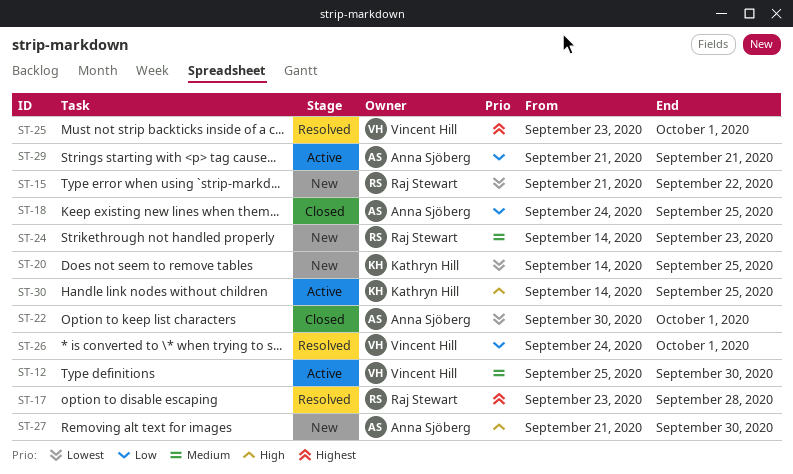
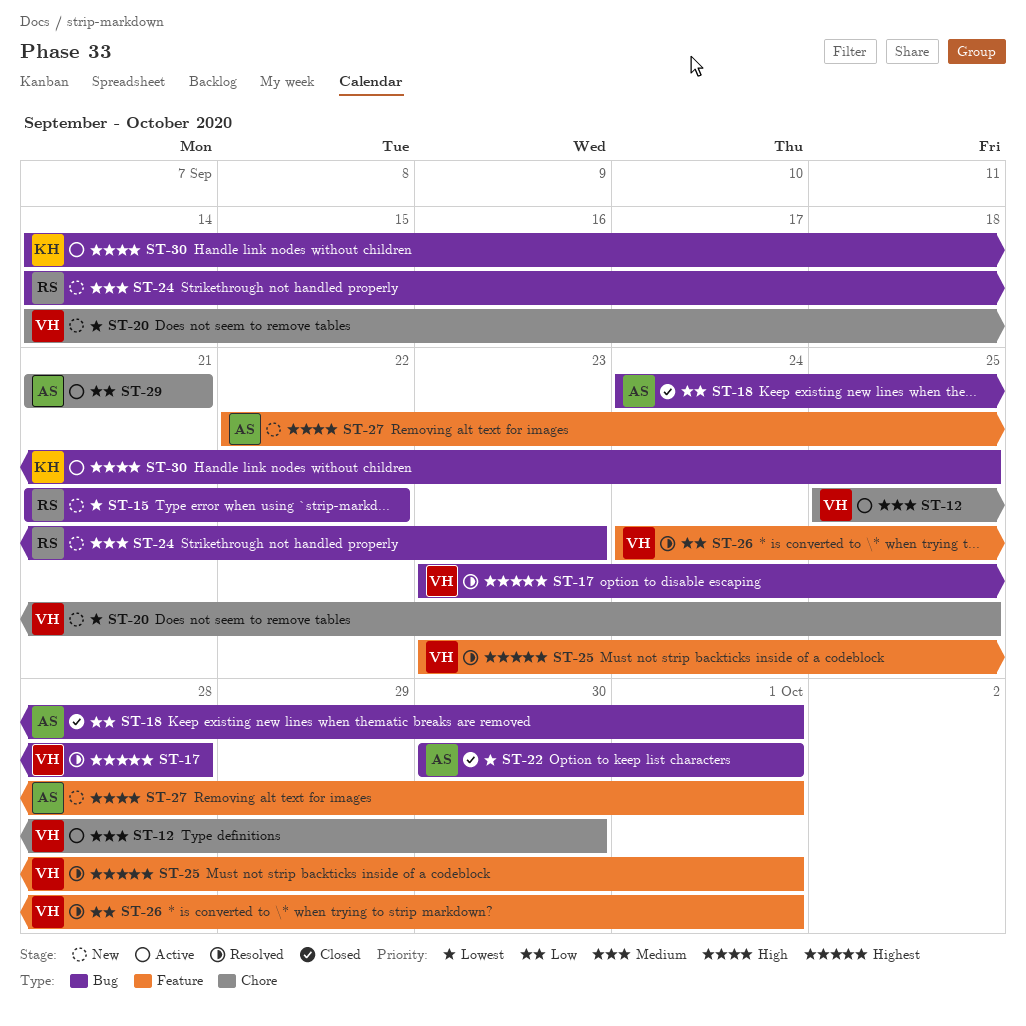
ST-17, owner: Raj Stewart -> Vincent Hill
ST-18, due: Sep 25 -> Oct 1
ST-20, owner: Kathryn Hill -> Vincent Hill
ST-27, start: Sep 21 -> Sep 22
ST-27, due: Sep 30 -> Oct 1

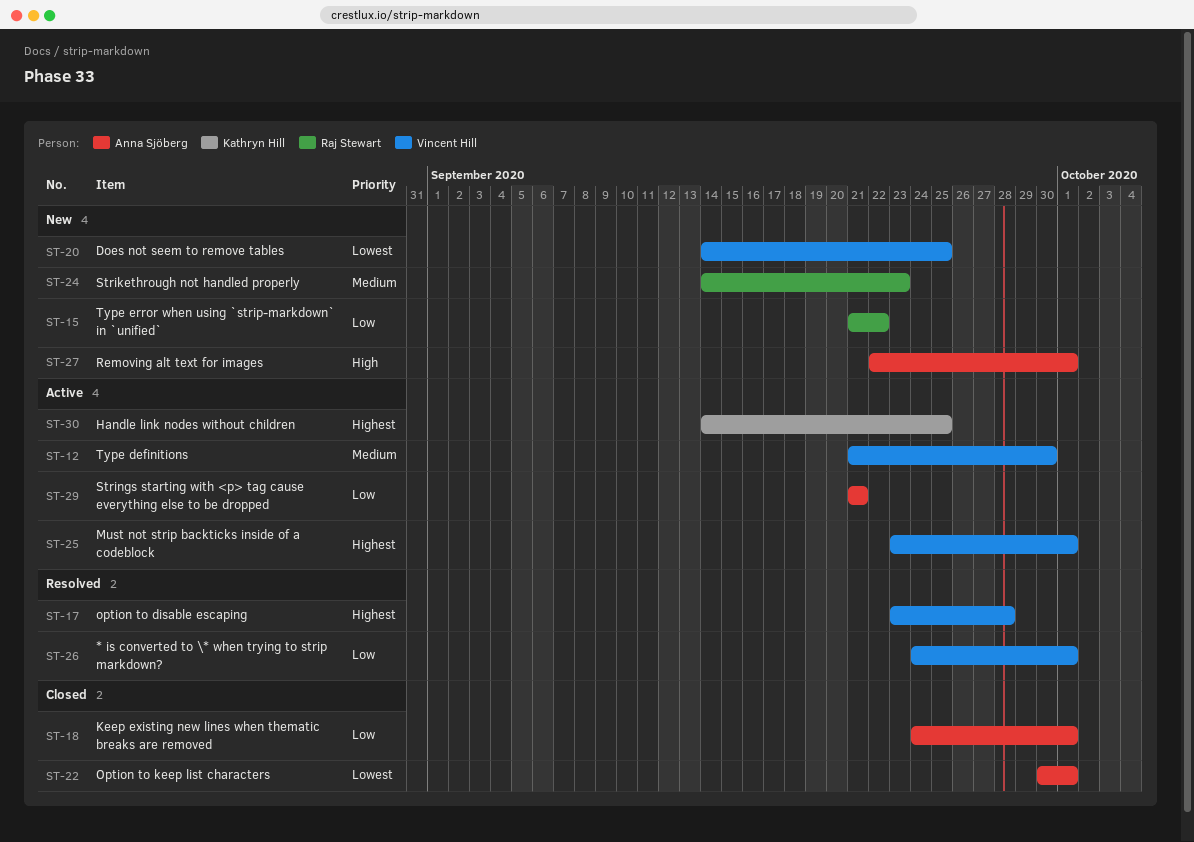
ST-12, start: Sep 25 -> Sep 21
ST-15, priority: Lowest -> Low
ST-25, status: Resolved -> Active
ST-30, priority: High -> Highest

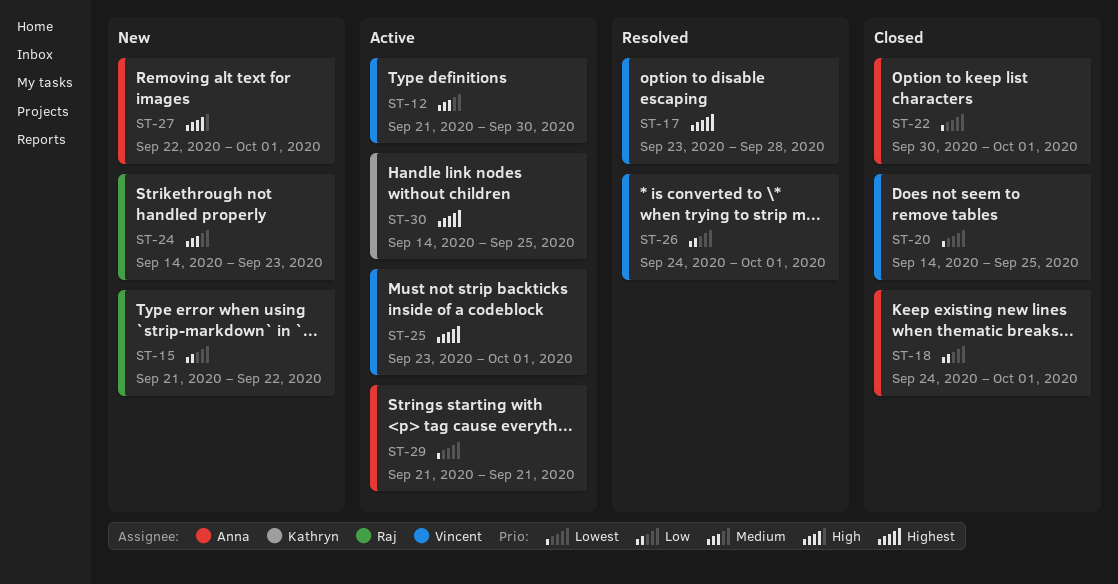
ST-20, status: New -> Closed
ST-29, priority: Low -> Lowest

